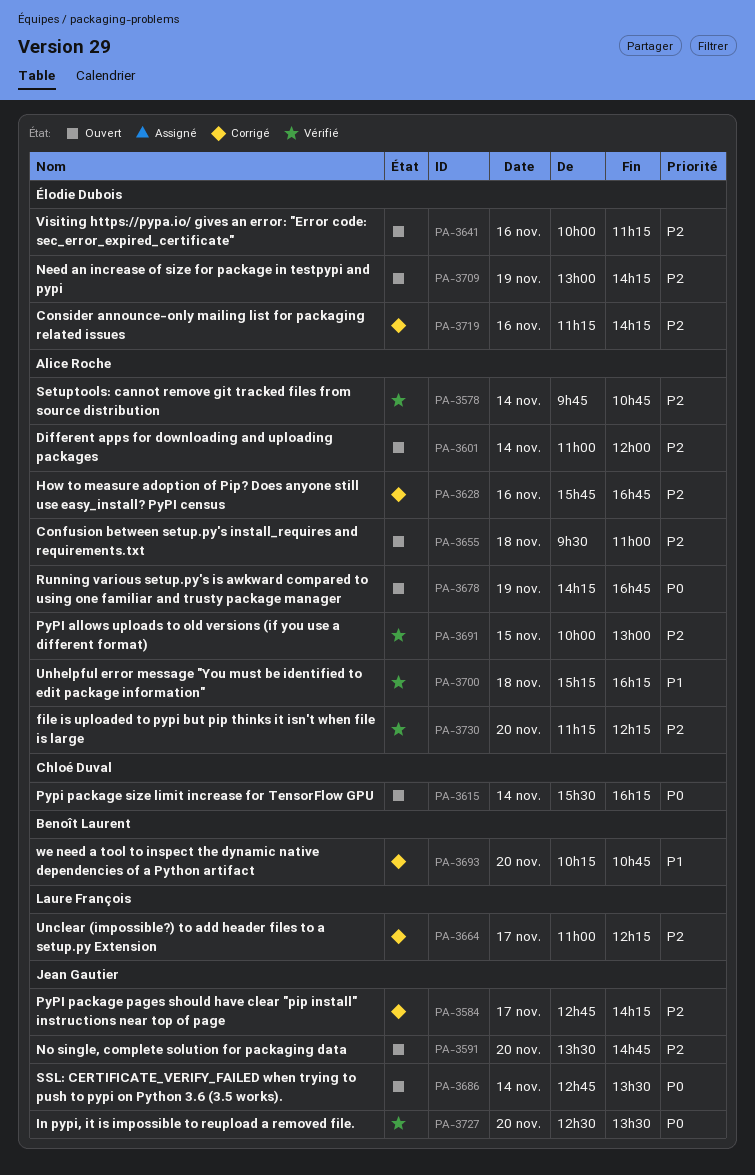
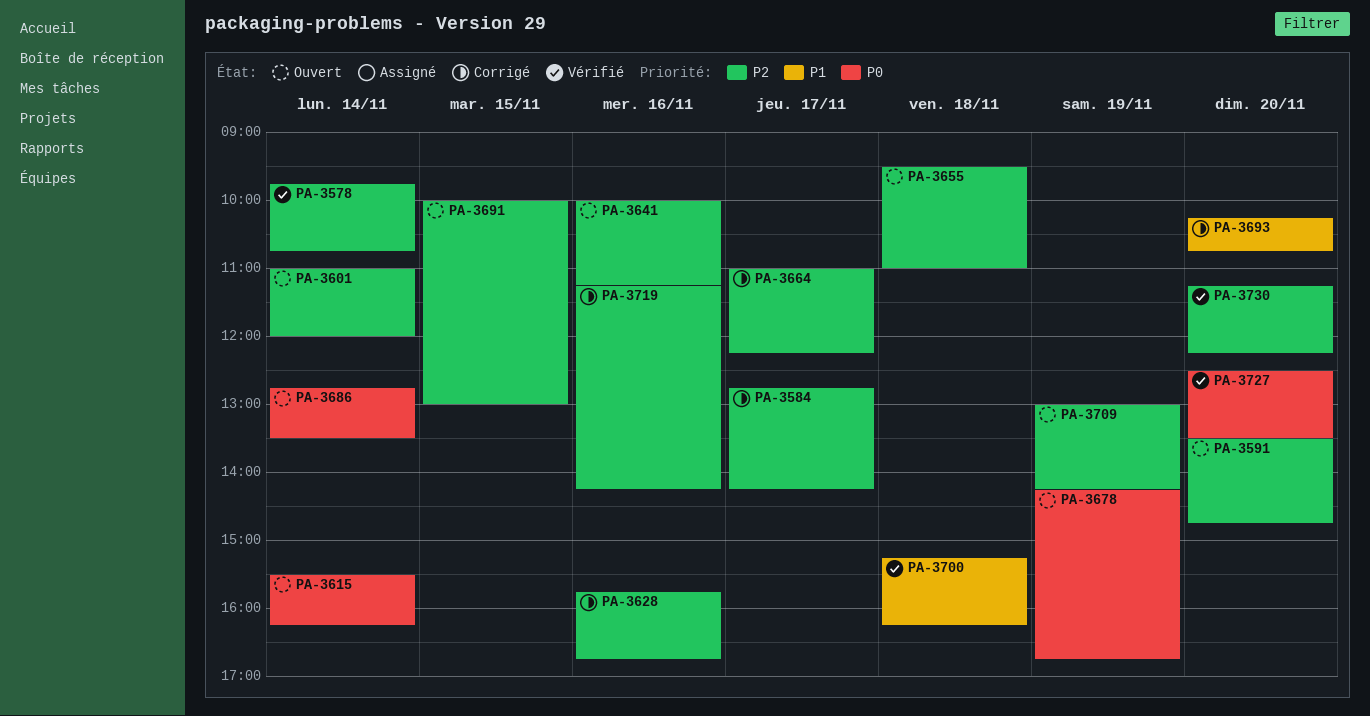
PA-3691, status: Vérifié -> Ouvert

